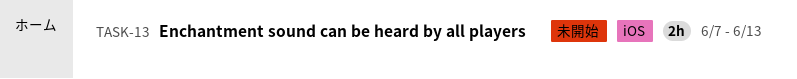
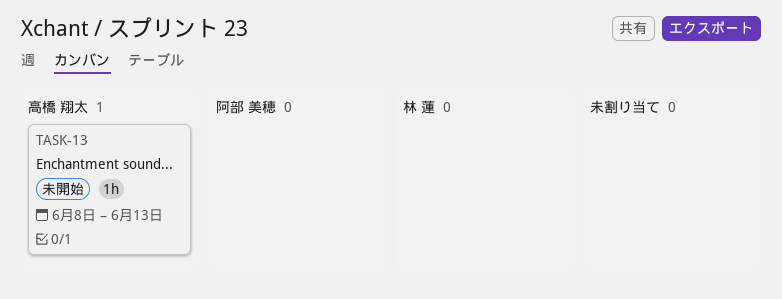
TASK-13, estimate: 2h -> 1h
TASK-13, start: Jun 7 -> Jun 8

